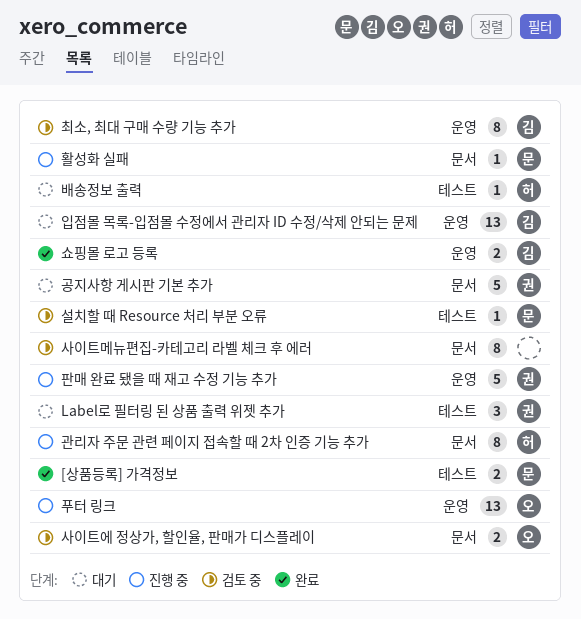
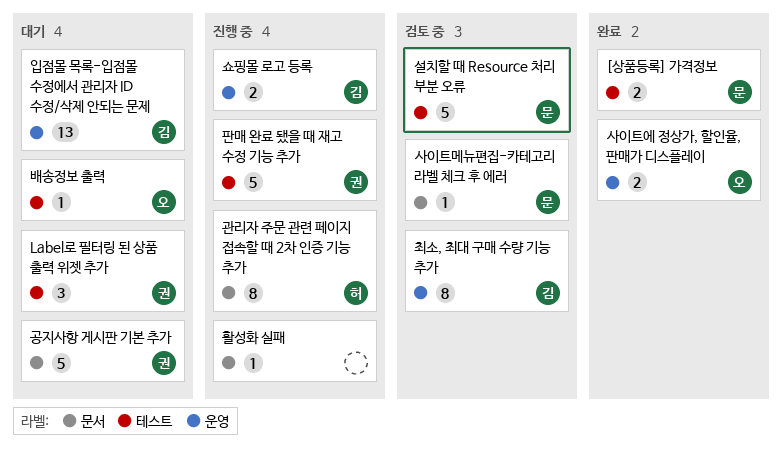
배송정보 출력, owner: 허 -> 오
사이트메뉴편집-카테고리 라벨 체크 후 에러, owner: none -> 문
사이트메뉴편집-카테고리 라벨 체크 후 에러, estimate: 8 -> 1
사이트에 정상가, 할인율, 판매가 디스플레이, status: 검토 중 -> 완료
사이트에 정상가, 할인율, 판매가 디스플레이, label: 문서 -> 운영
설치할 때 Resource 처리 부분 오류, estimate: 1 -> 5
쇼핑몰 로고 등록, status: 완료 -> 진행 중
판매 완료 됐을 때 재고 수정 기능 추가, label: 운영 -> 테스트
푸터 링크: present -> none
활성화 실패, owner: 문 -> none

